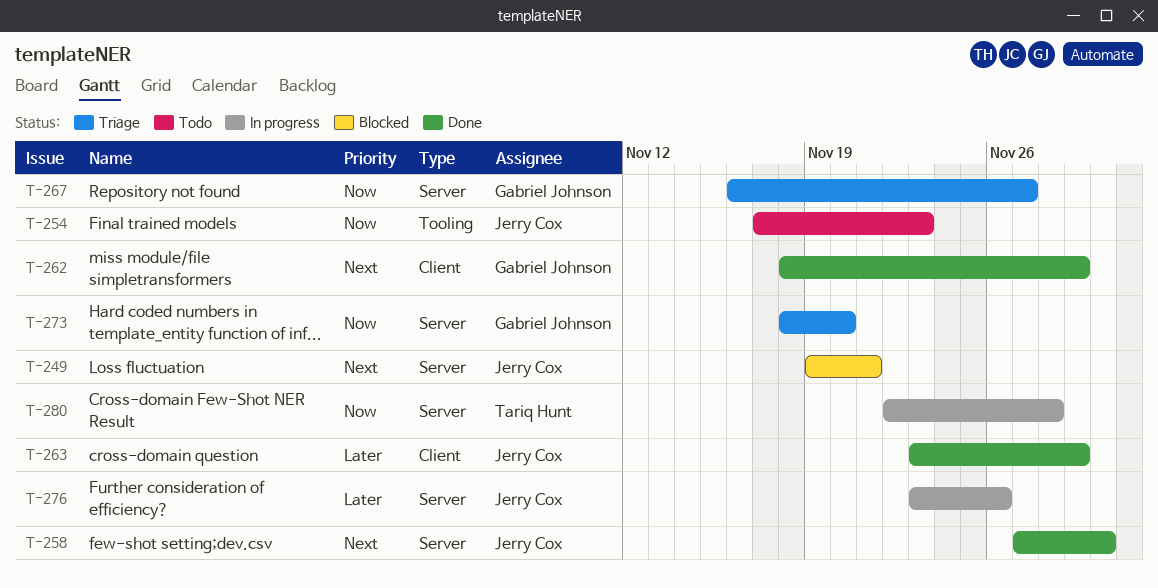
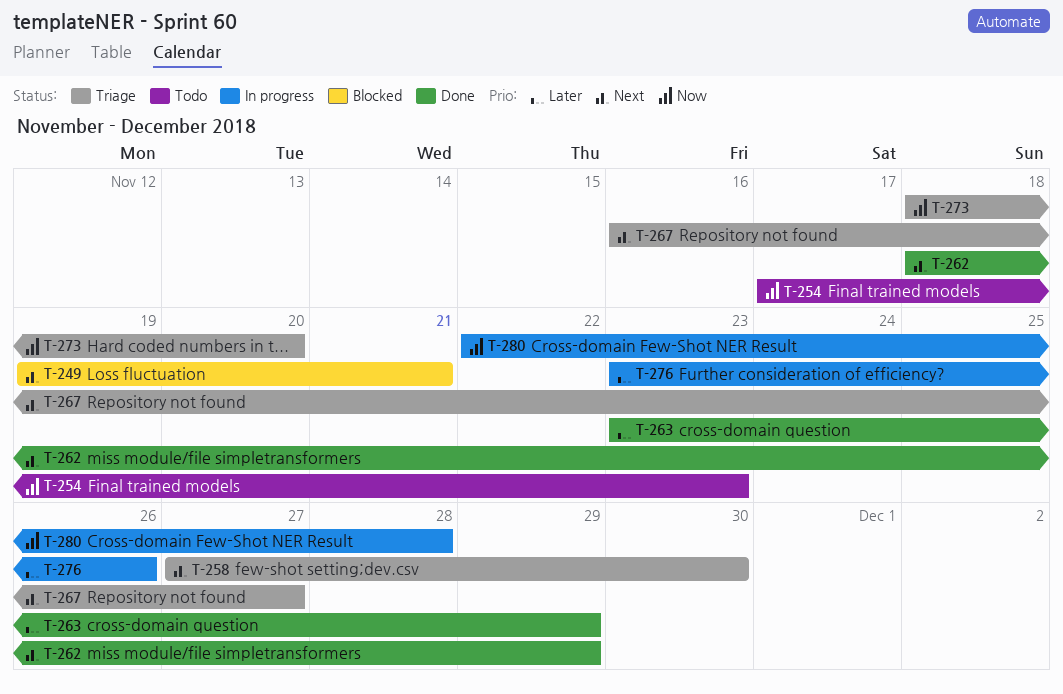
T-258, status: Done -> Triage
T-267, priority: Now -> Next

